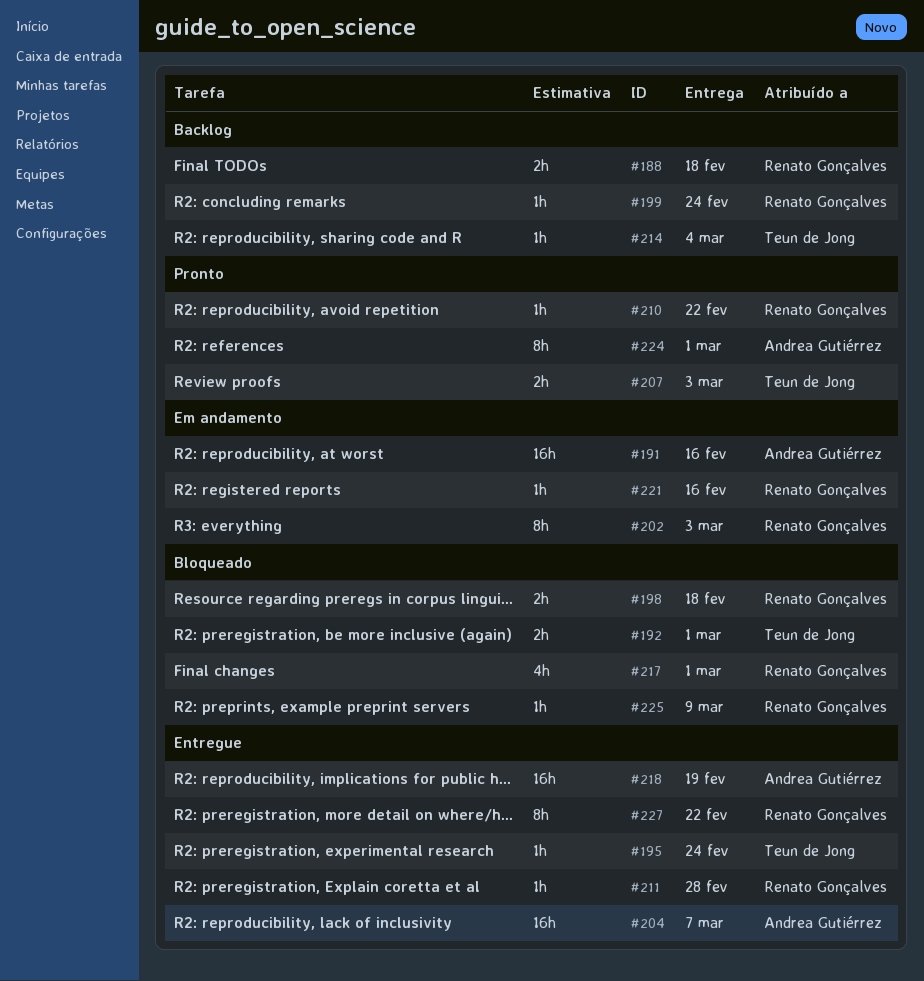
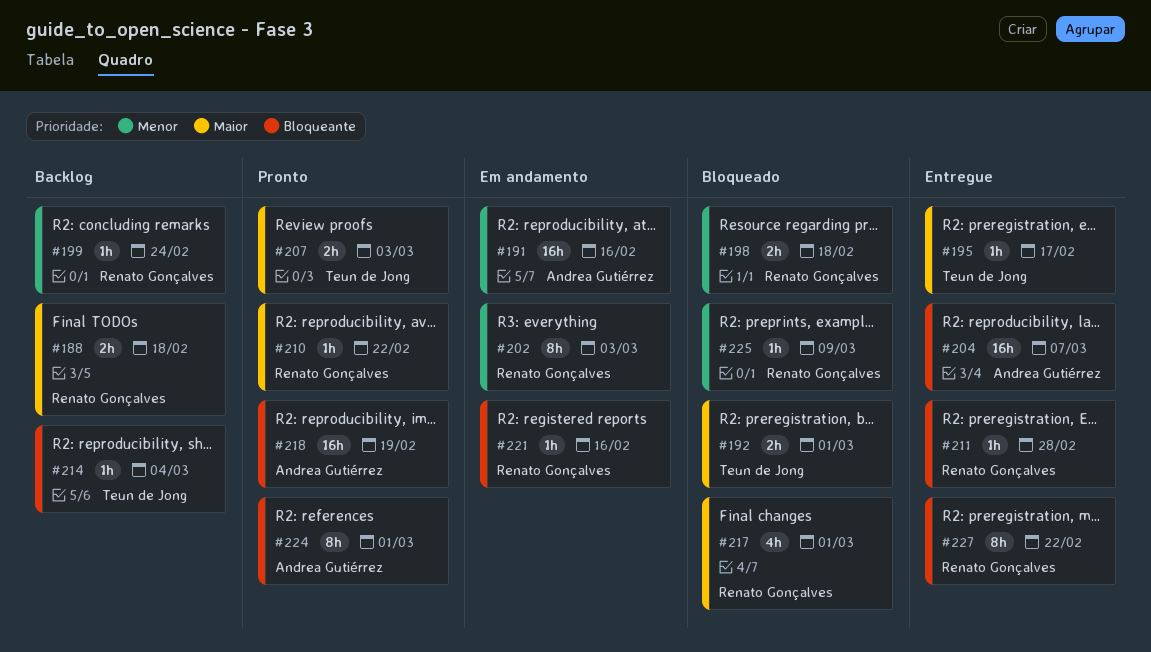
#195, due: Feb 24 -> Feb 17
#218, status: Entregue -> Pronto

